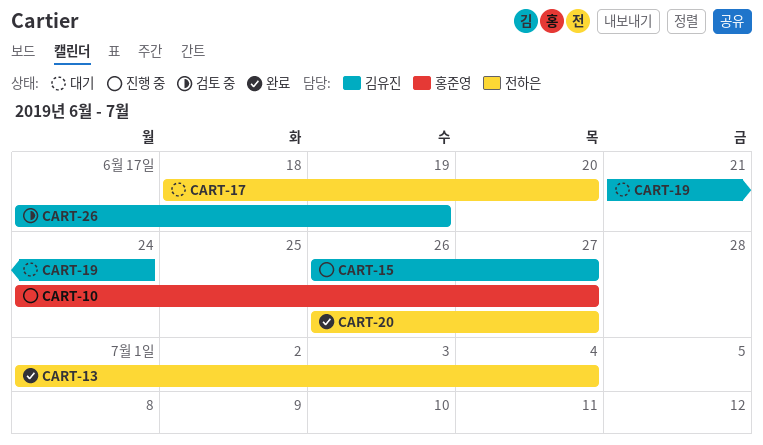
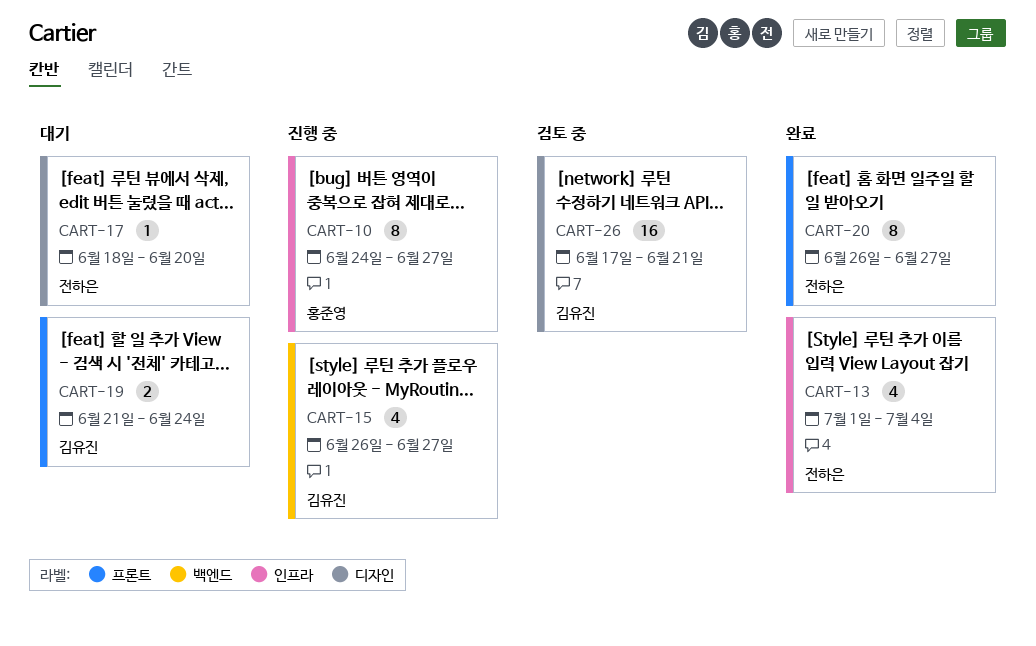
CART-26, due: Jun 19 -> Jun 21

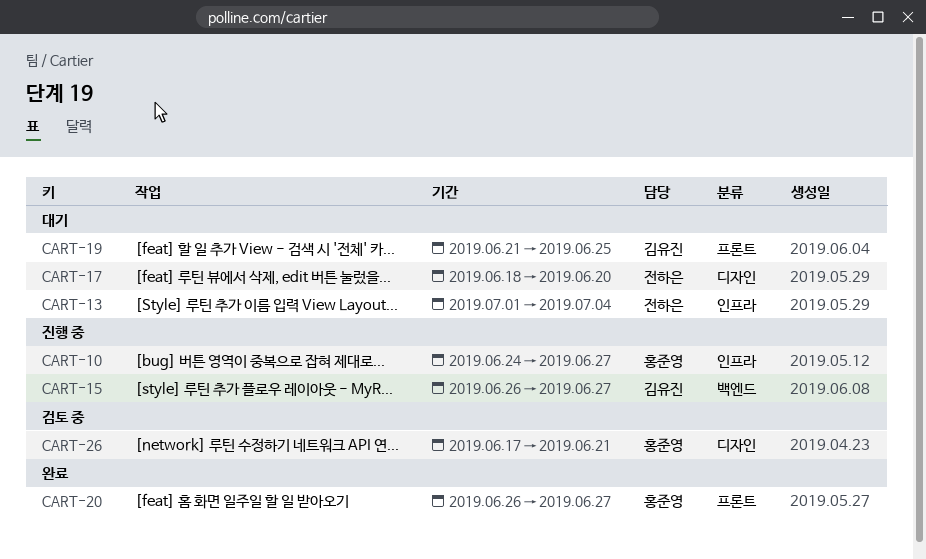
CART-13, status: 완료 -> 대기
CART-19, due: Jun 24 -> Jun 25
CART-20, owner: 전하은 -> 홍준영
CART-26, owner: 김유진 -> 홍준영

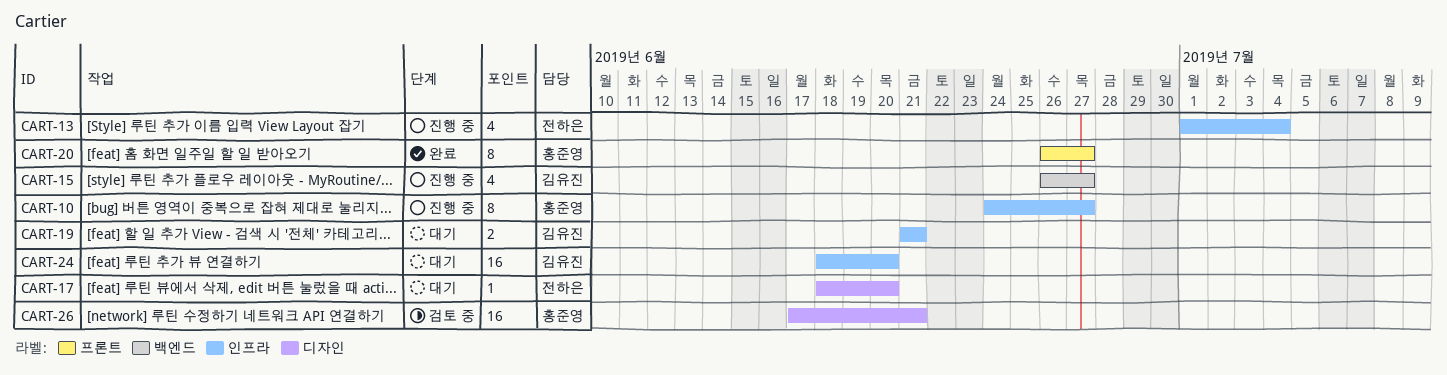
CART-13, status: 대기 -> 진행 중
CART-19, label: 프론트 -> 인프라
CART-19, due: Jun 25 -> Jun 21
CART-24: none -> present

